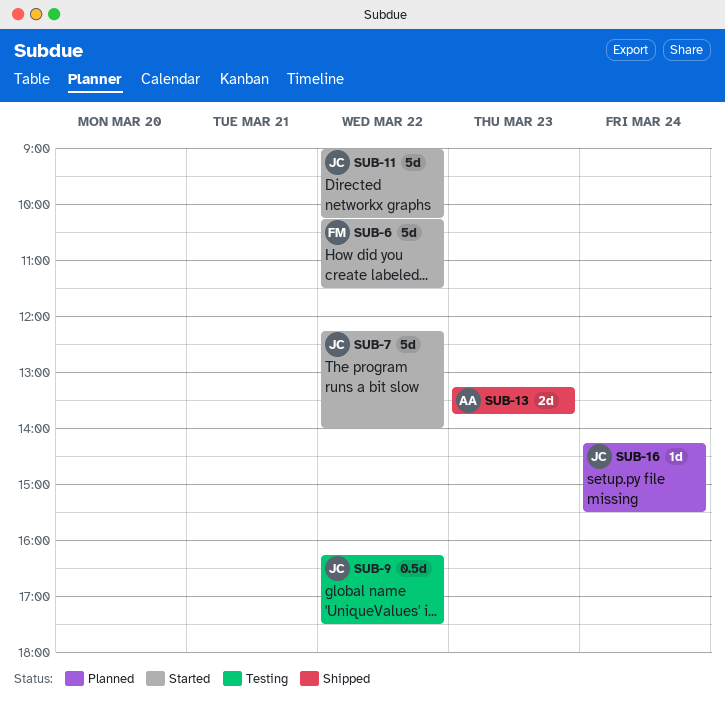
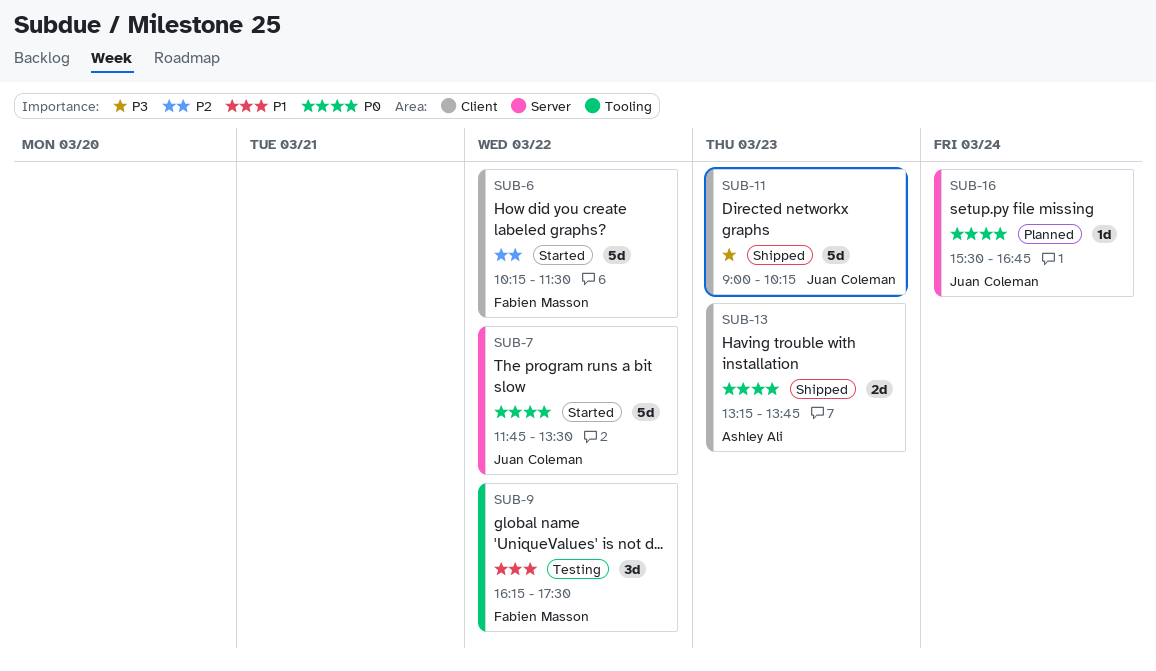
SUB-7, begins: 12:15 -> 11:45
SUB-7, ends: 14:00 -> 13:30
SUB-9, owner: Juan Coleman -> Fabien Masson
SUB-9, estimate: 0.5d -> 3d
SUB-11, status: Started -> Shipped
SUB-11, day: Mar 22 -> Mar 23
SUB-16, begins: 14:15 -> 15:30
SUB-16, ends: 15:30 -> 16:45

